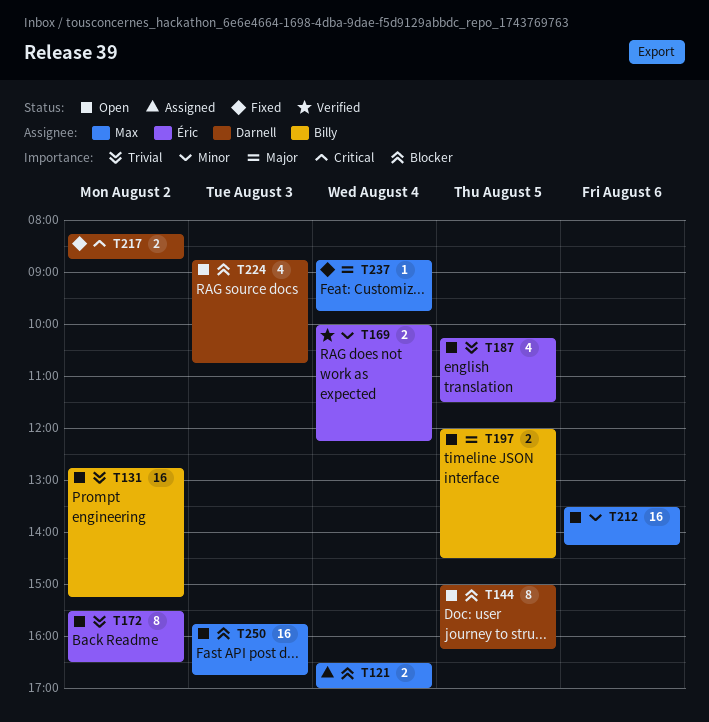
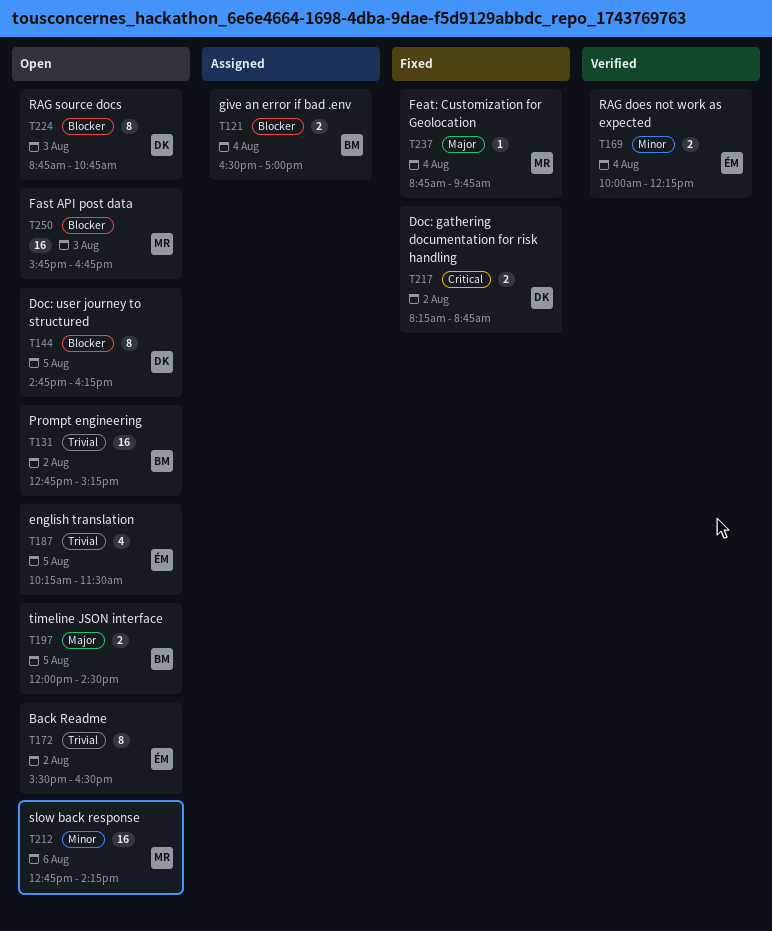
T121, owner: Max -> Billy
T144, begins: 15:00 -> 14:45
T212, begins: 13:30 -> 12:45
T224, estimate: 4 -> 8

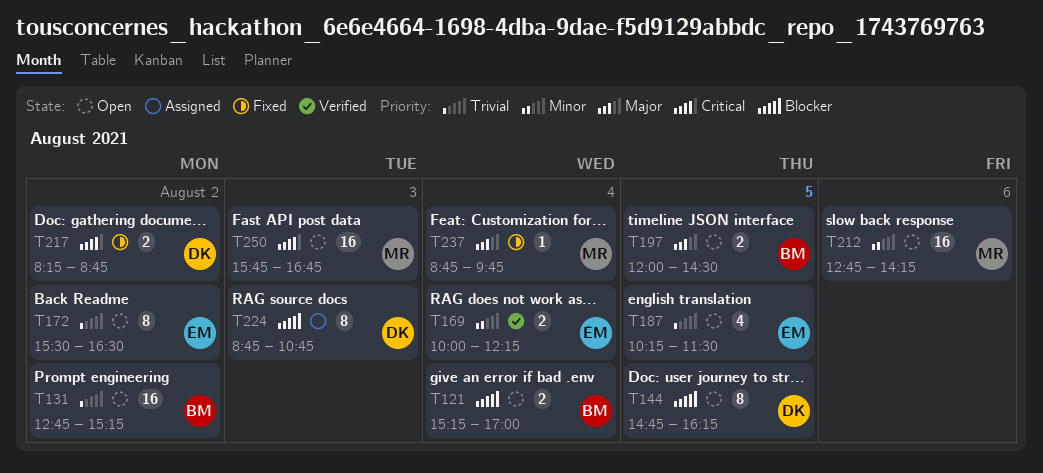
T121, status: Assigned -> Open
T121, begins: 16:30 -> 15:15
T224, status: Open -> Assigned
T250, priority: Blocker -> Critical

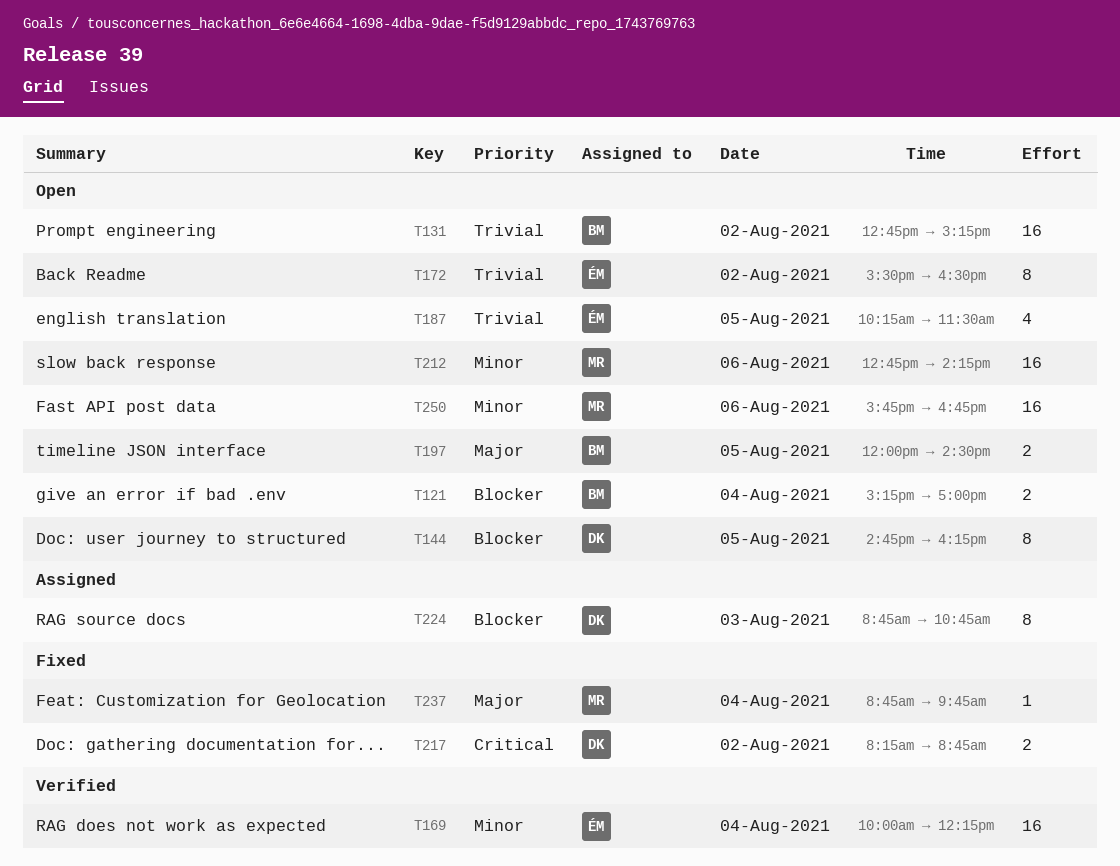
T169, estimate: 2 -> 16
T250, priority: Critical -> Minor
T250, day: Aug 3 -> Aug 6

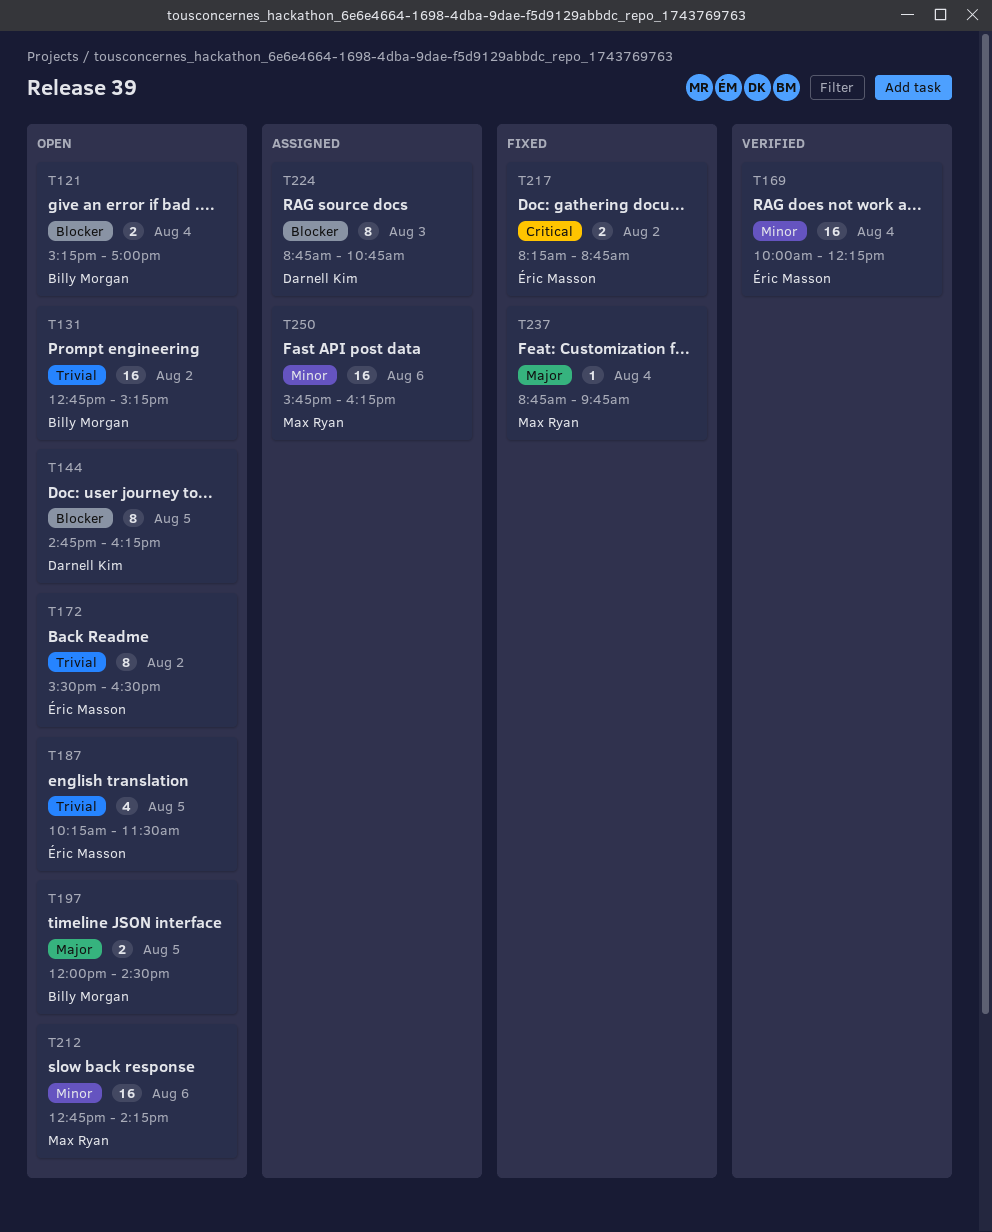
T217, owner: Darnell Kim -> Éric Masson
T250, status: Open -> Assigned
T250, ends: 16:45 -> 16:15

